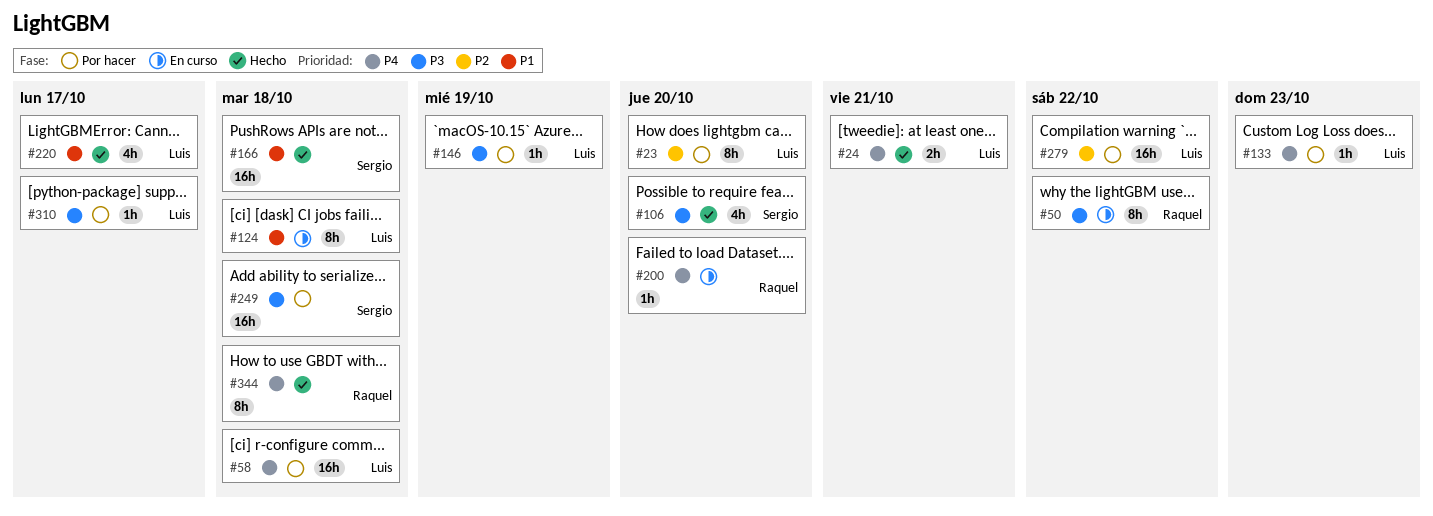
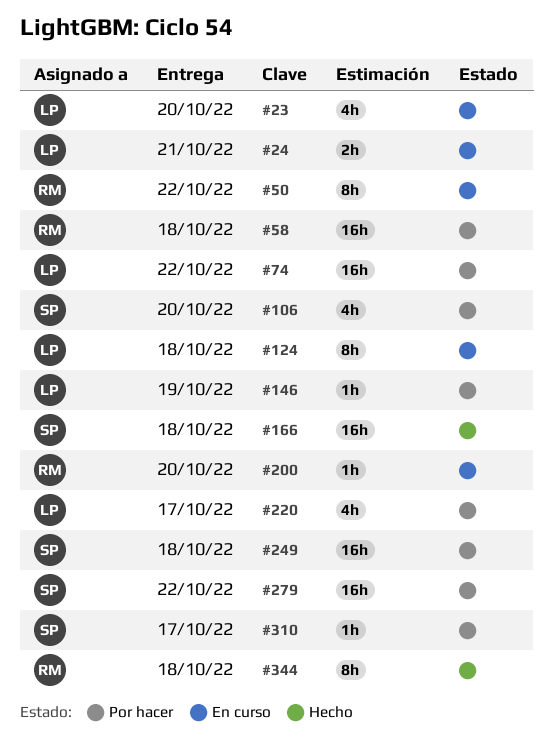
#23, status: Por hacer -> En curso
#23, estimate: 8h -> 4h
#24, status: Hecho -> En curso
#58, owner: Luis -> Raquel
#74: none -> present
#106, status: Hecho -> Por hacer
#133: present -> none
#220, status: Hecho -> Por hacer
#279, owner: Luis -> Sergio
#310, owner: Luis -> Sergio

